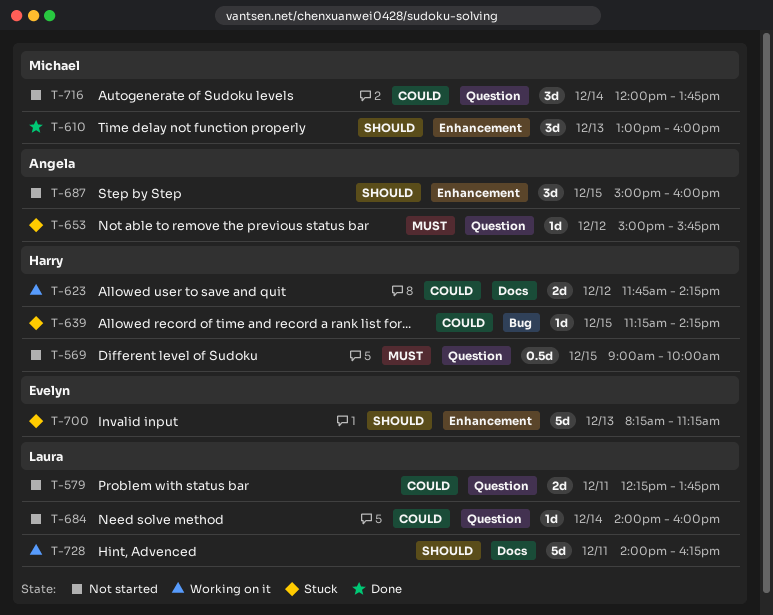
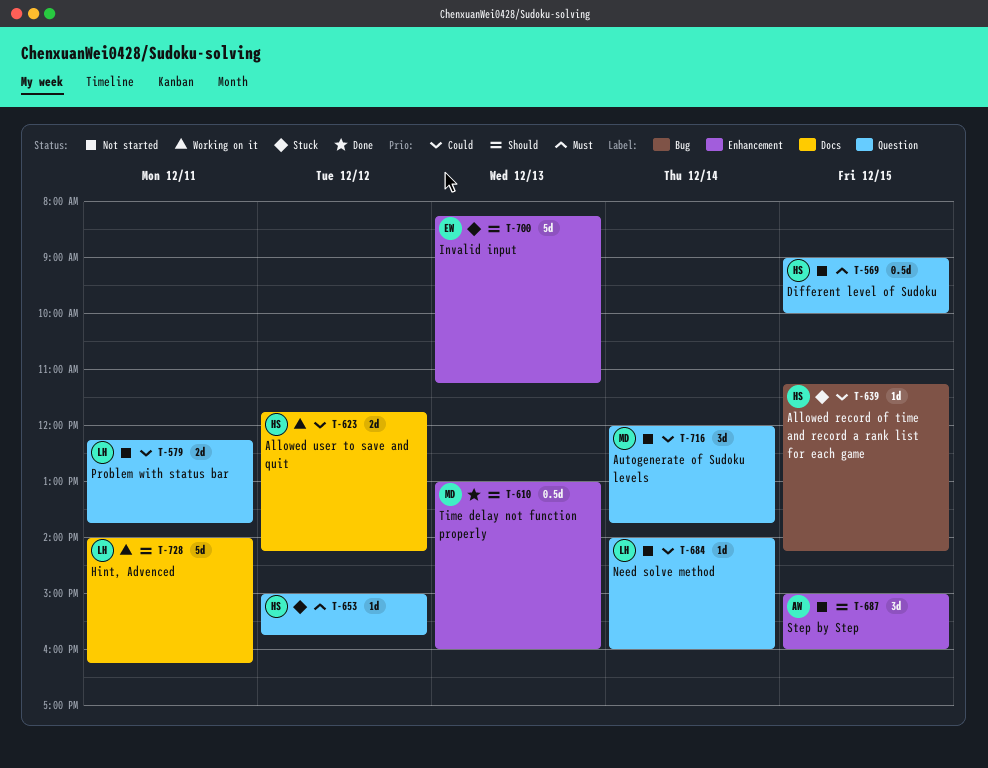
T-610, estimate: 3d -> 0.5d
T-653, owner: Angela -> Harry

